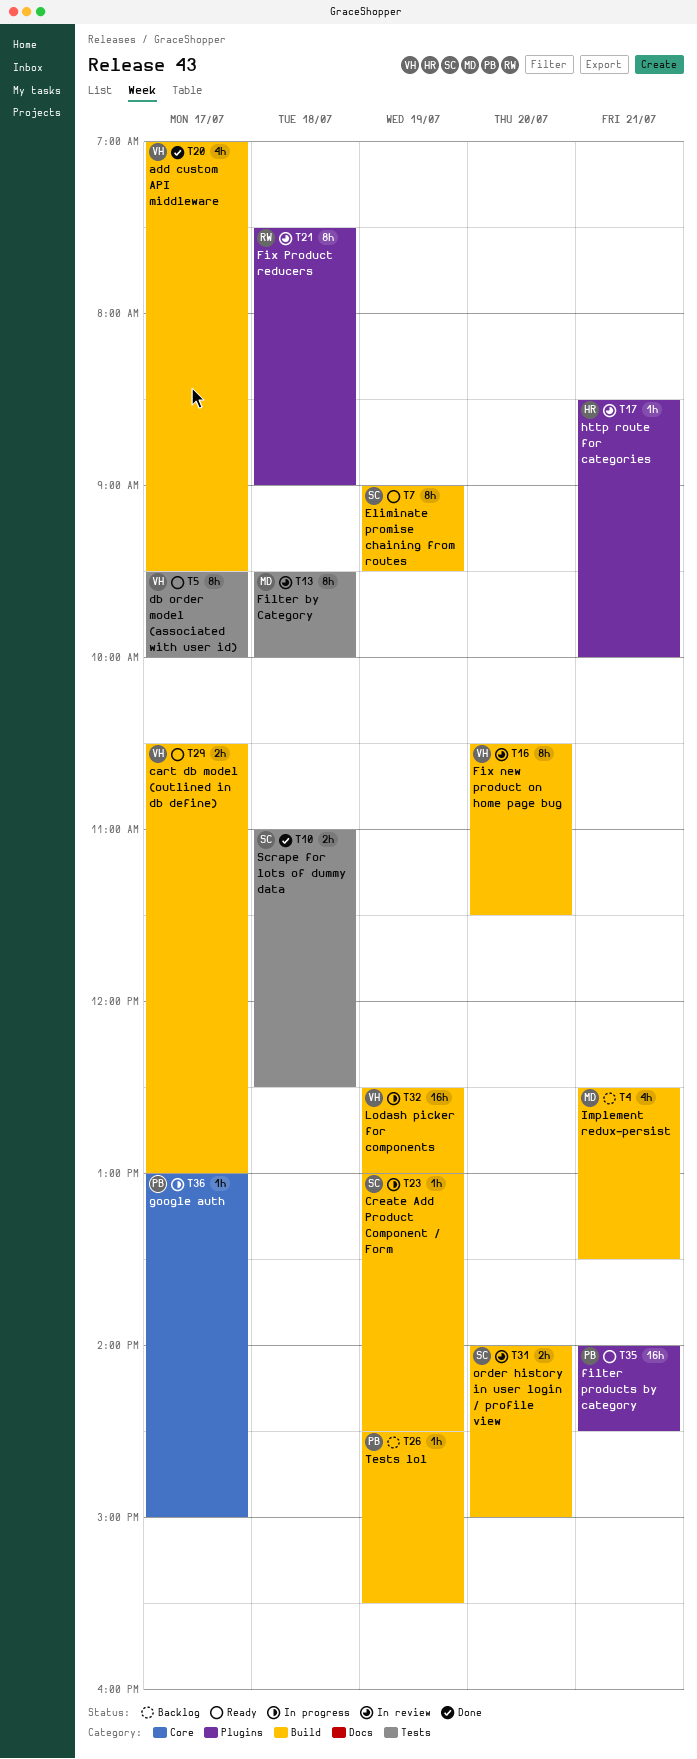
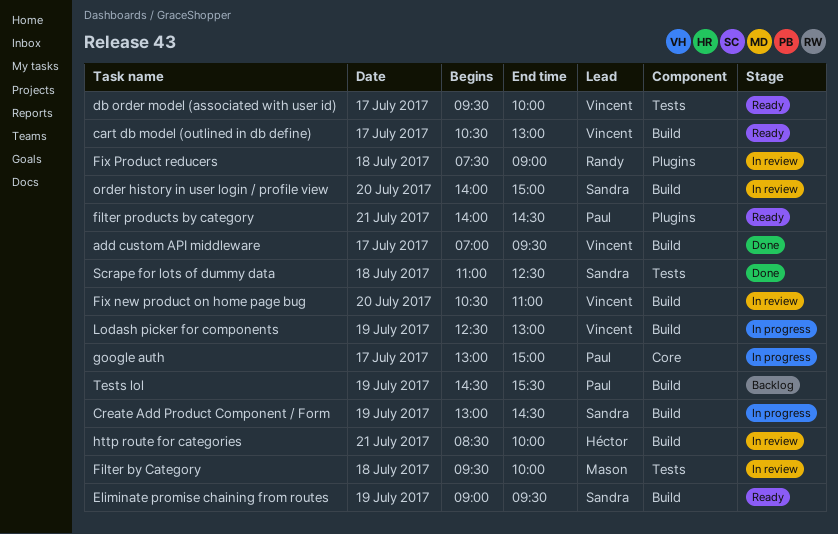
Fix new product on home page bug, ends: 11:30 -> 11:00
http route for categories, label: Plugins -> Build
Implement redux-persist: present -> none

